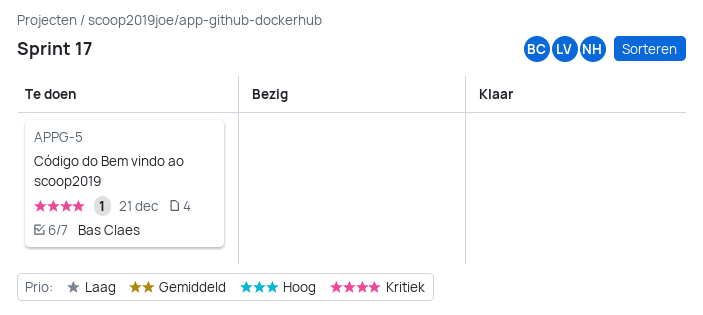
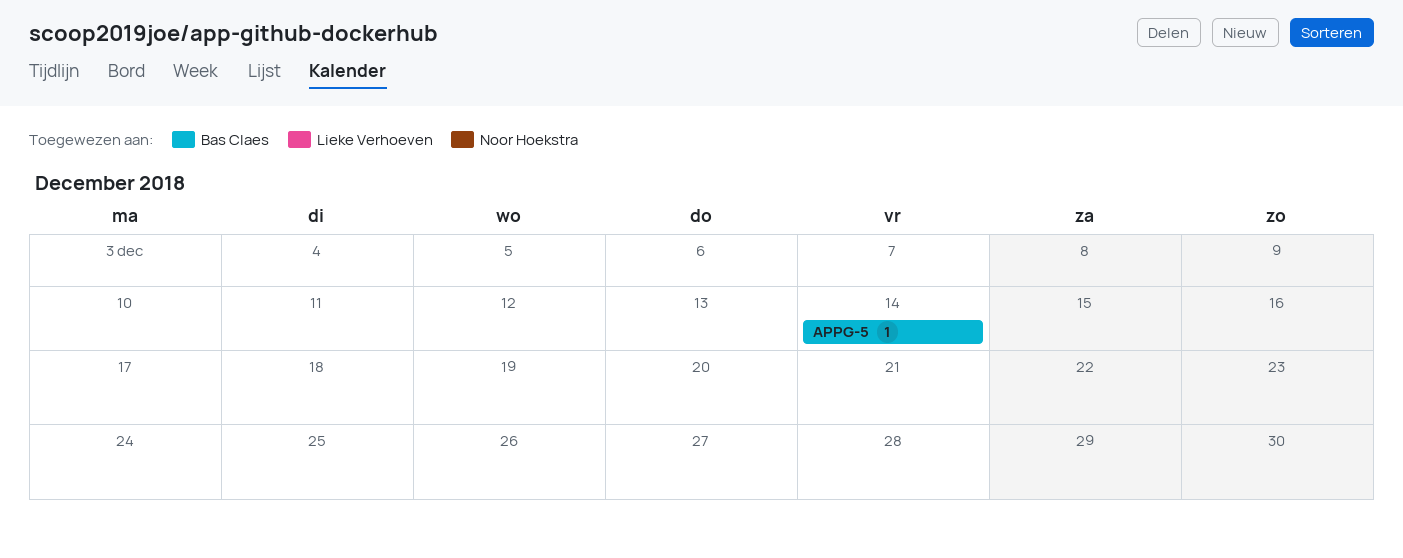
APPG-5, due: Dec 21 -> Dec 14

